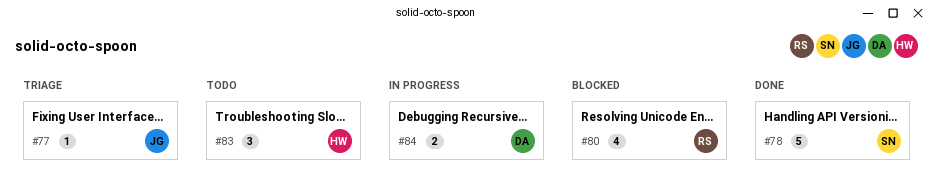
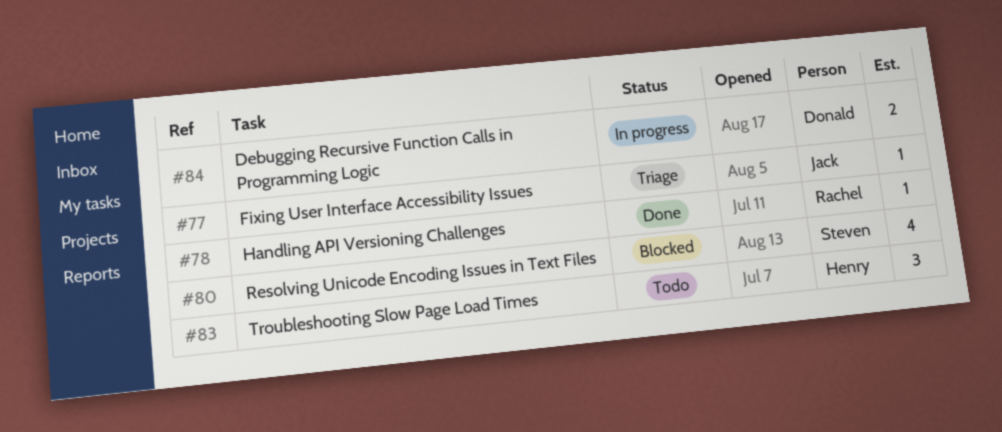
#78, owner: Steven -> Rachel
#78, estimate: 5 -> 1
#80, owner: Rachel -> Steven

